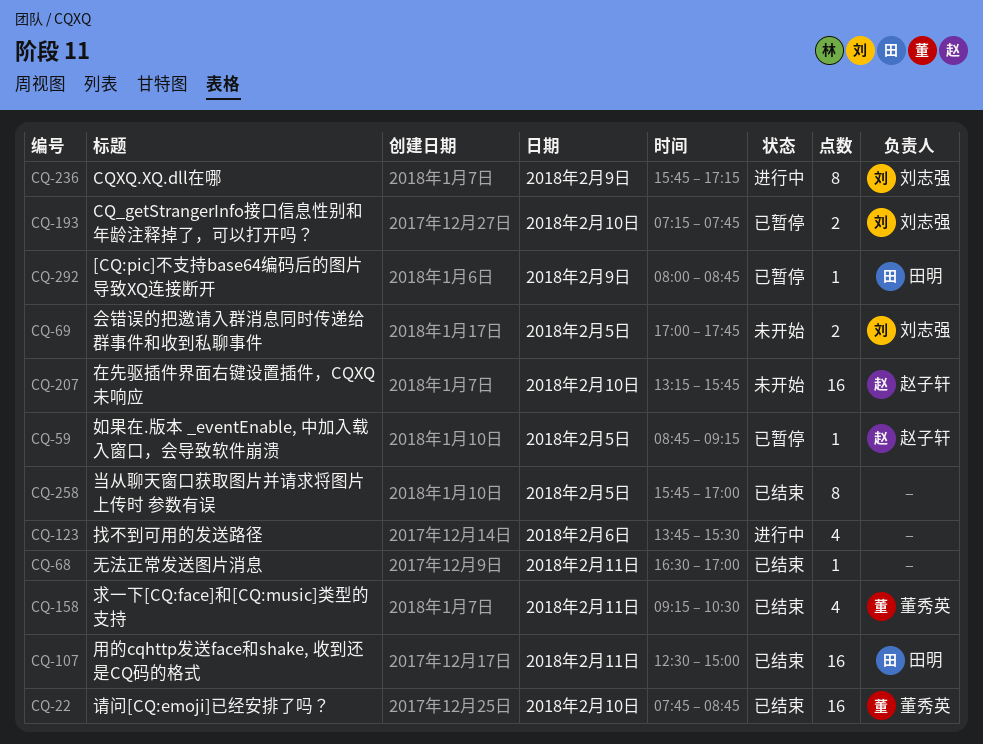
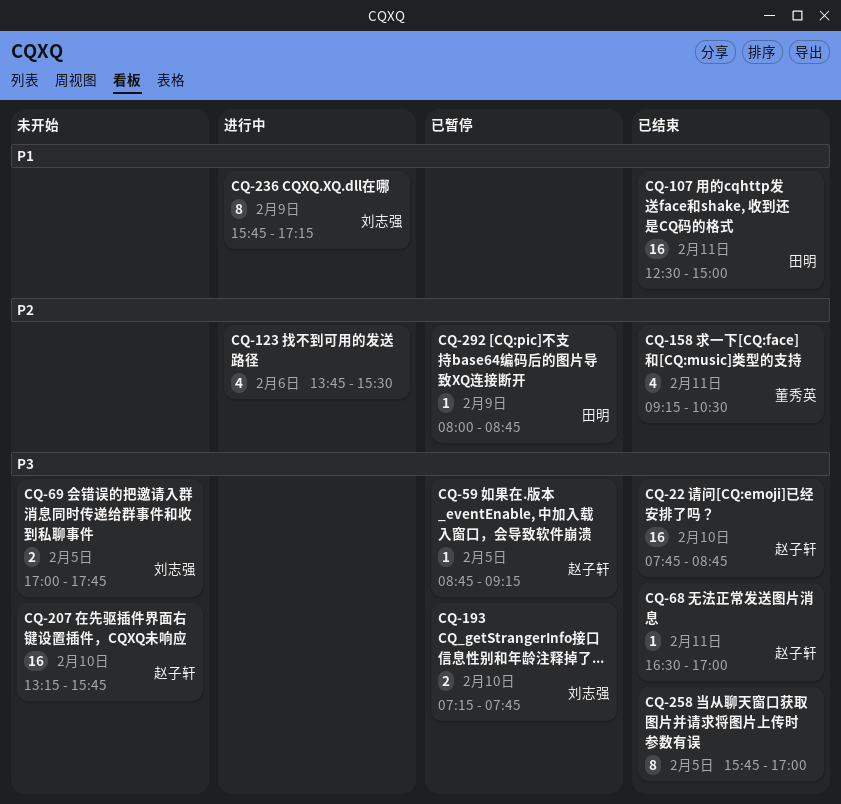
CQ-22, owner: 董秀英 -> 赵子轩
CQ-68, owner: none -> 赵子轩

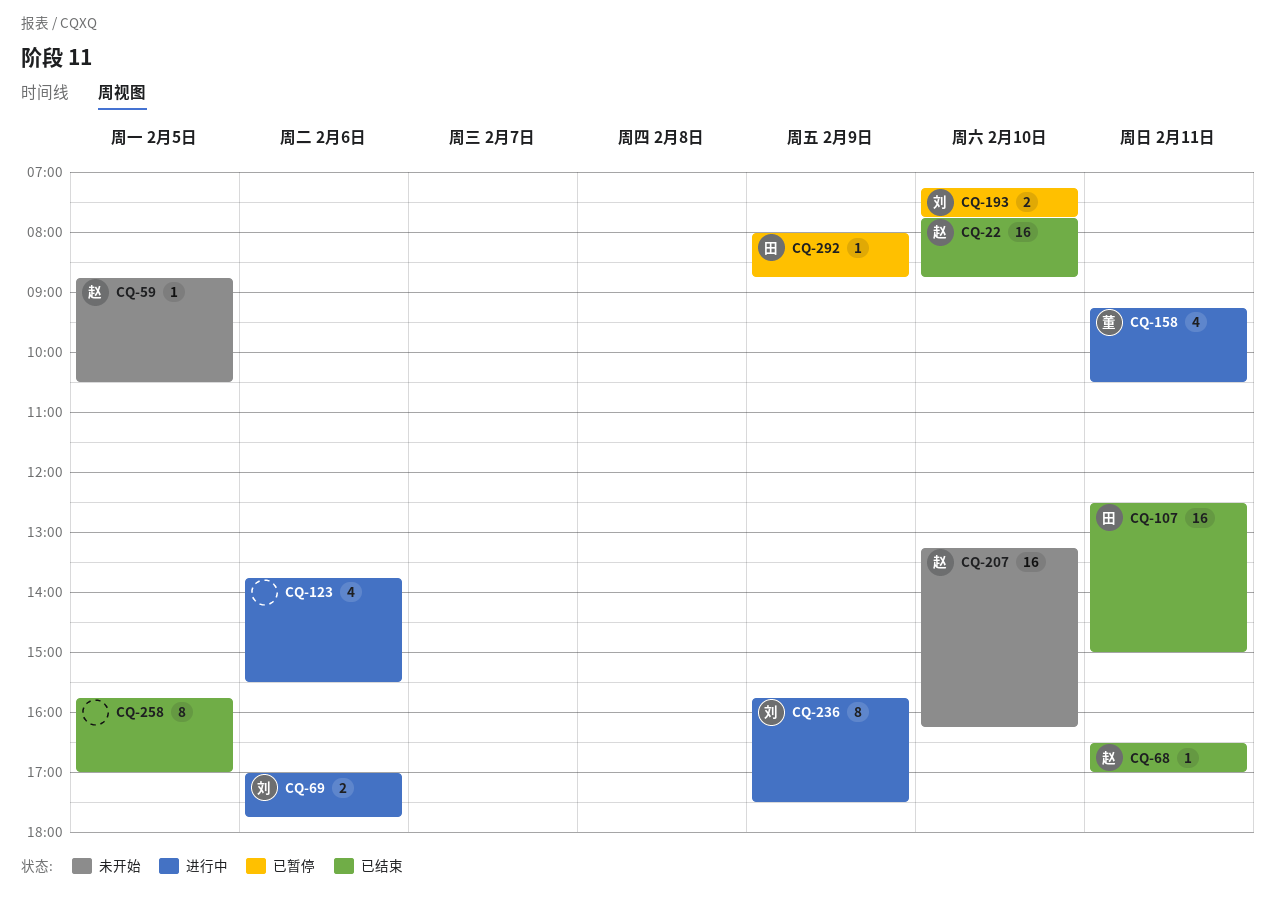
CQ-59, status: 已暂停 -> 未开始
CQ-59, ends: 09:15 -> 10:30
CQ-69, status: 未开始 -> 进行中
CQ-69, day: Feb 5 -> Feb 6
CQ-158, status: 已结束 -> 进行中
CQ-207, ends: 15:45 -> 16:15
CQ-236, ends: 17:15 -> 17:30

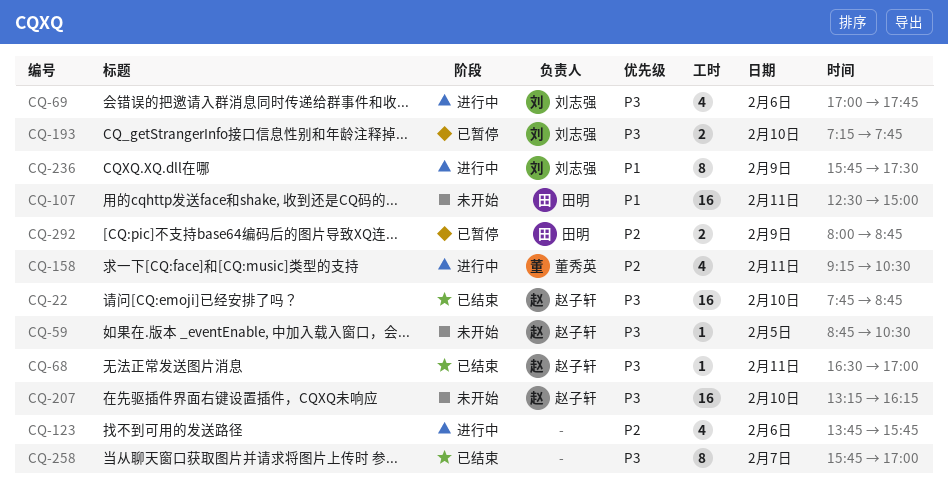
CQ-69, estimate: 2 -> 4
CQ-107, status: 已结束 -> 未开始
CQ-123, ends: 15:30 -> 15:45
CQ-258, day: Feb 5 -> Feb 7
CQ-292, estimate: 1 -> 2

